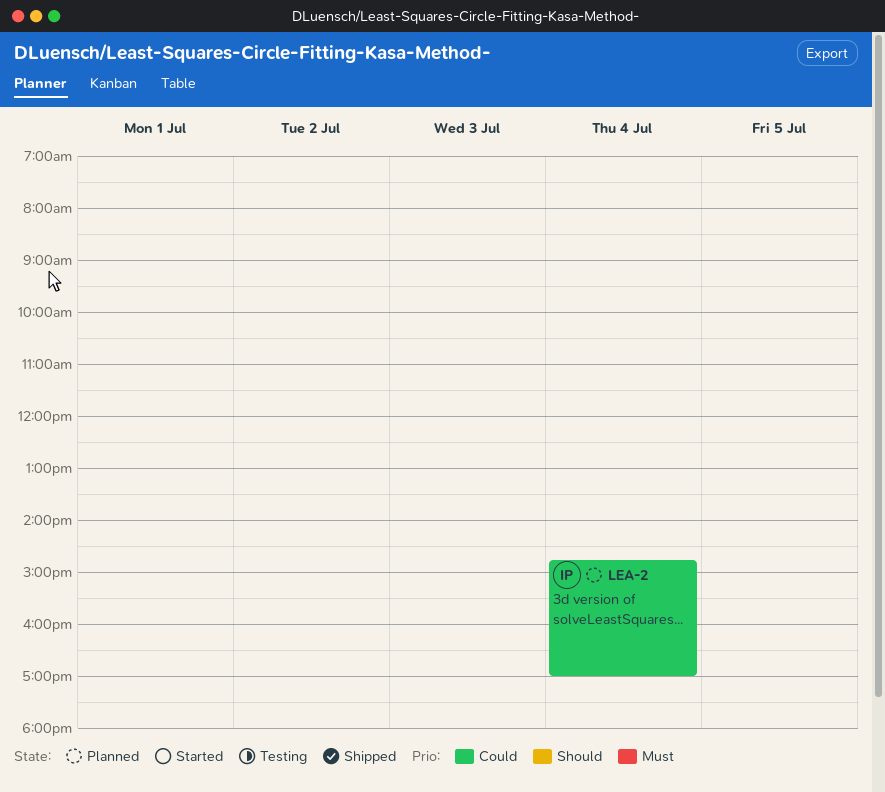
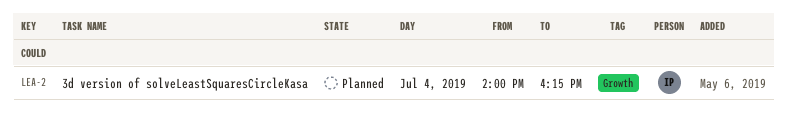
LEA-2, begins: 14:45 -> 14:00
LEA-2, ends: 17:00 -> 16:15

